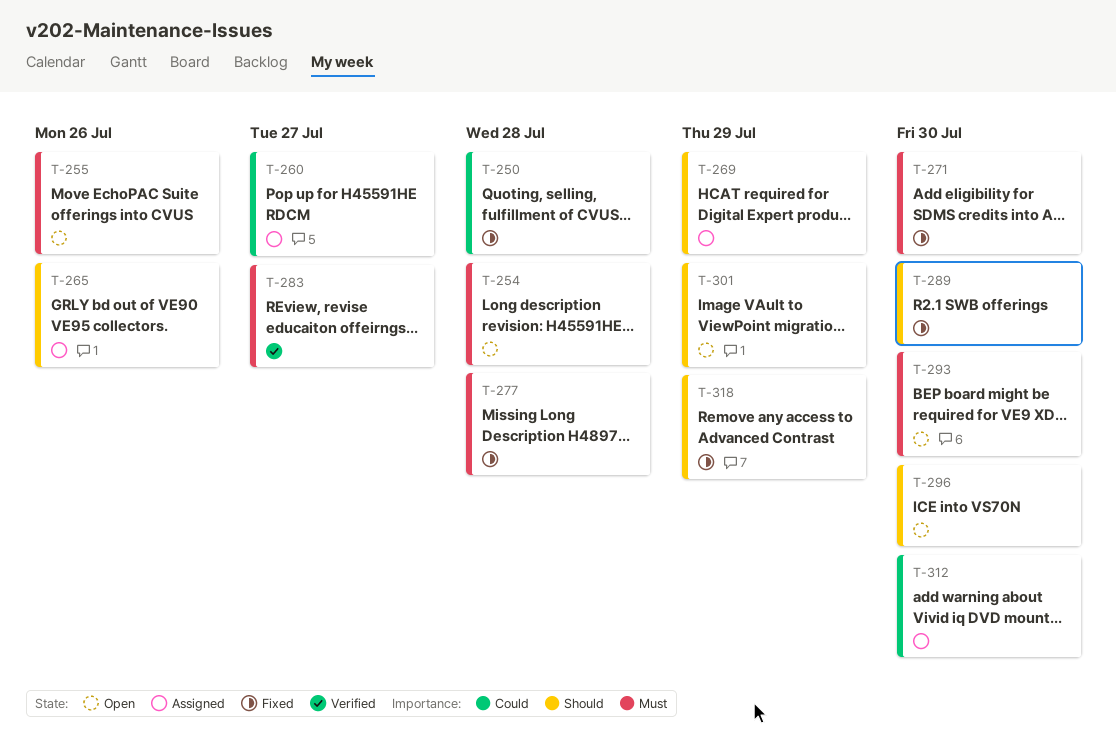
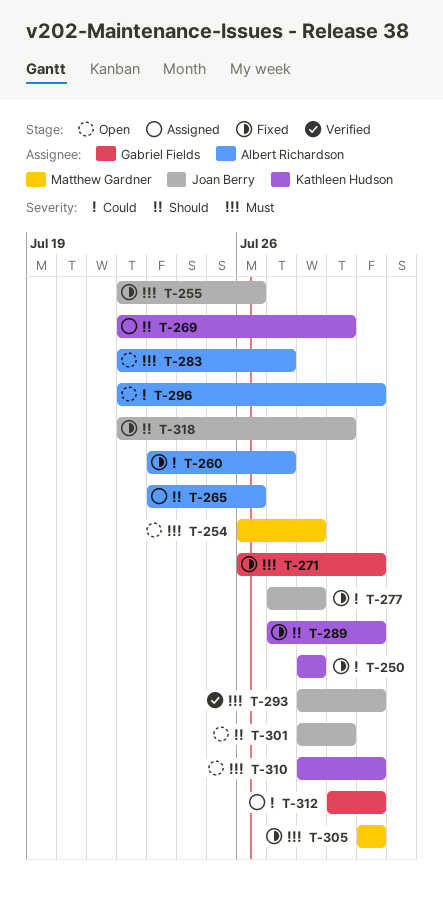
T-255, status: Open -> Fixed
T-260, status: Assigned -> Fixed
T-277, priority: Must -> Could
T-283, status: Verified -> Open
T-293, status: Open -> Verified
T-296, priority: Should -> Could
T-305: none -> present
T-310: none -> present

